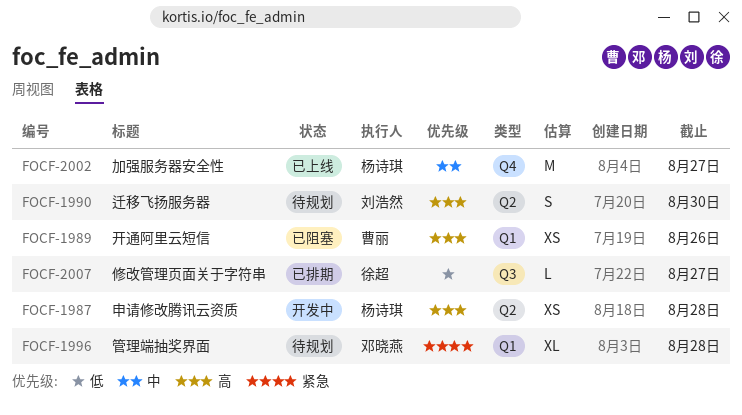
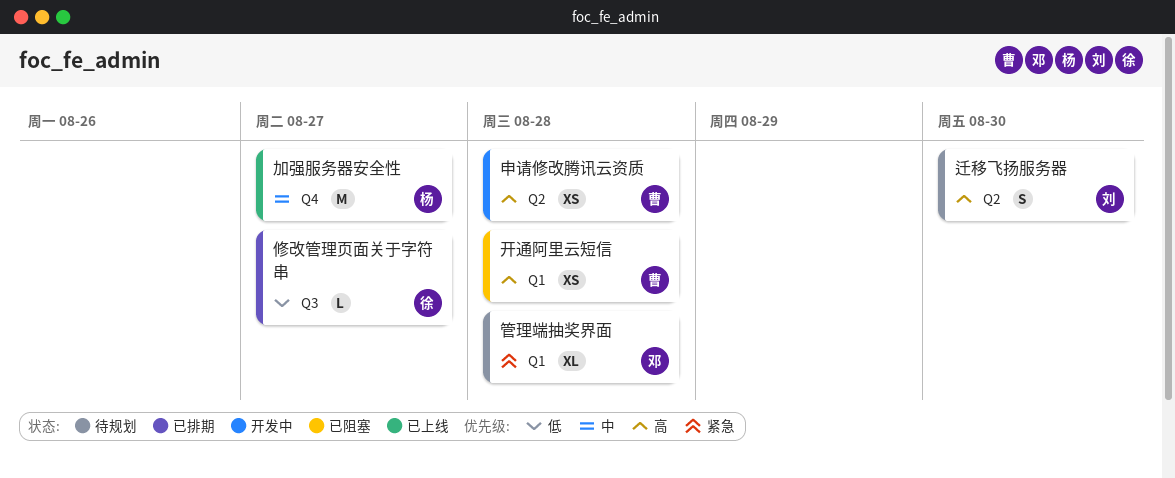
开通阿里云短信, due: Aug 26 -> Aug 28
申请修改腾讯云资质, owner: 杨诗琪 -> 曹丽

